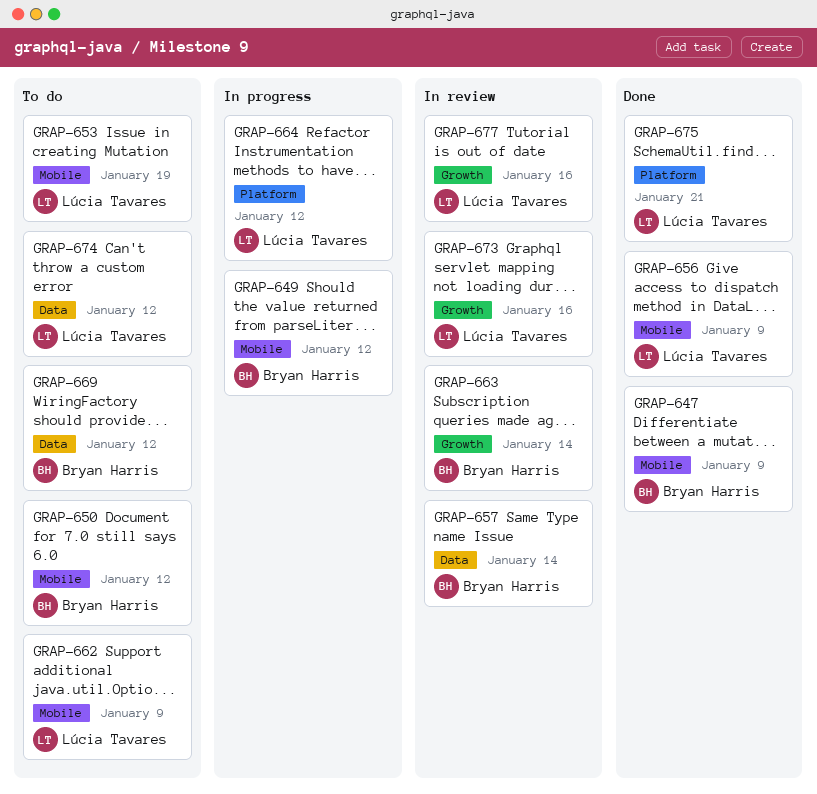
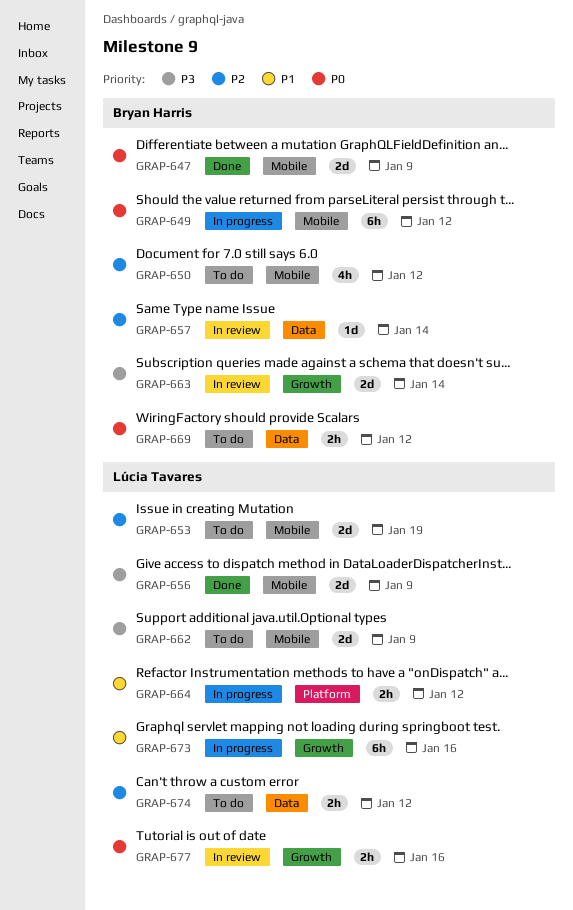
GRAP-673, status: In review -> In progress
GRAP-675: present -> none

